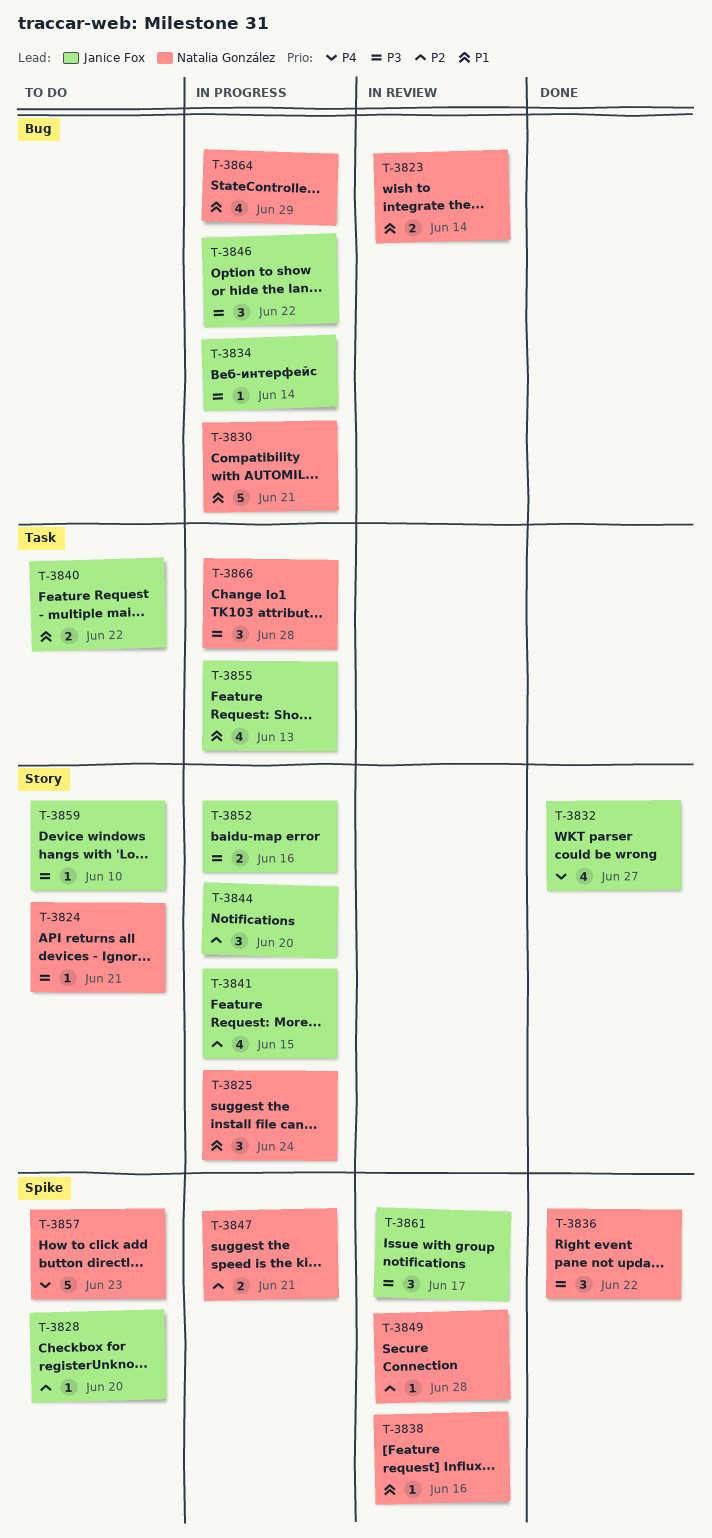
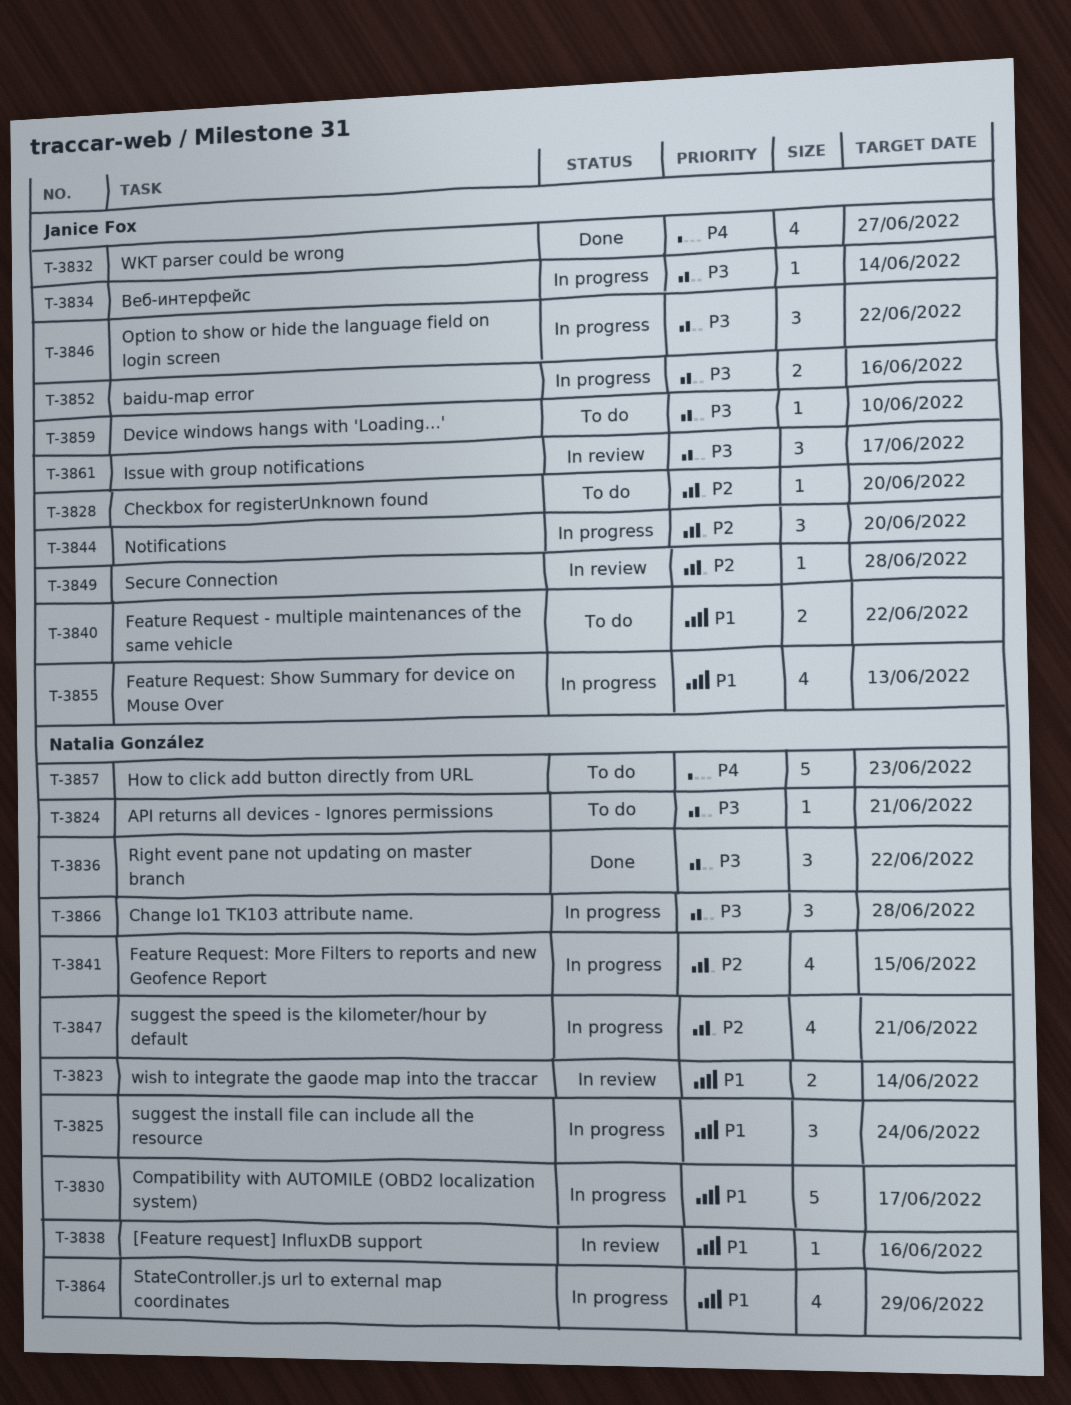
T-3830, due: Jun 21 -> Jun 17
T-3841, owner: Janice Fox -> Natalia González
T-3847, estimate: 2 -> 4
T-3849, owner: Natalia González -> Janice Fox

